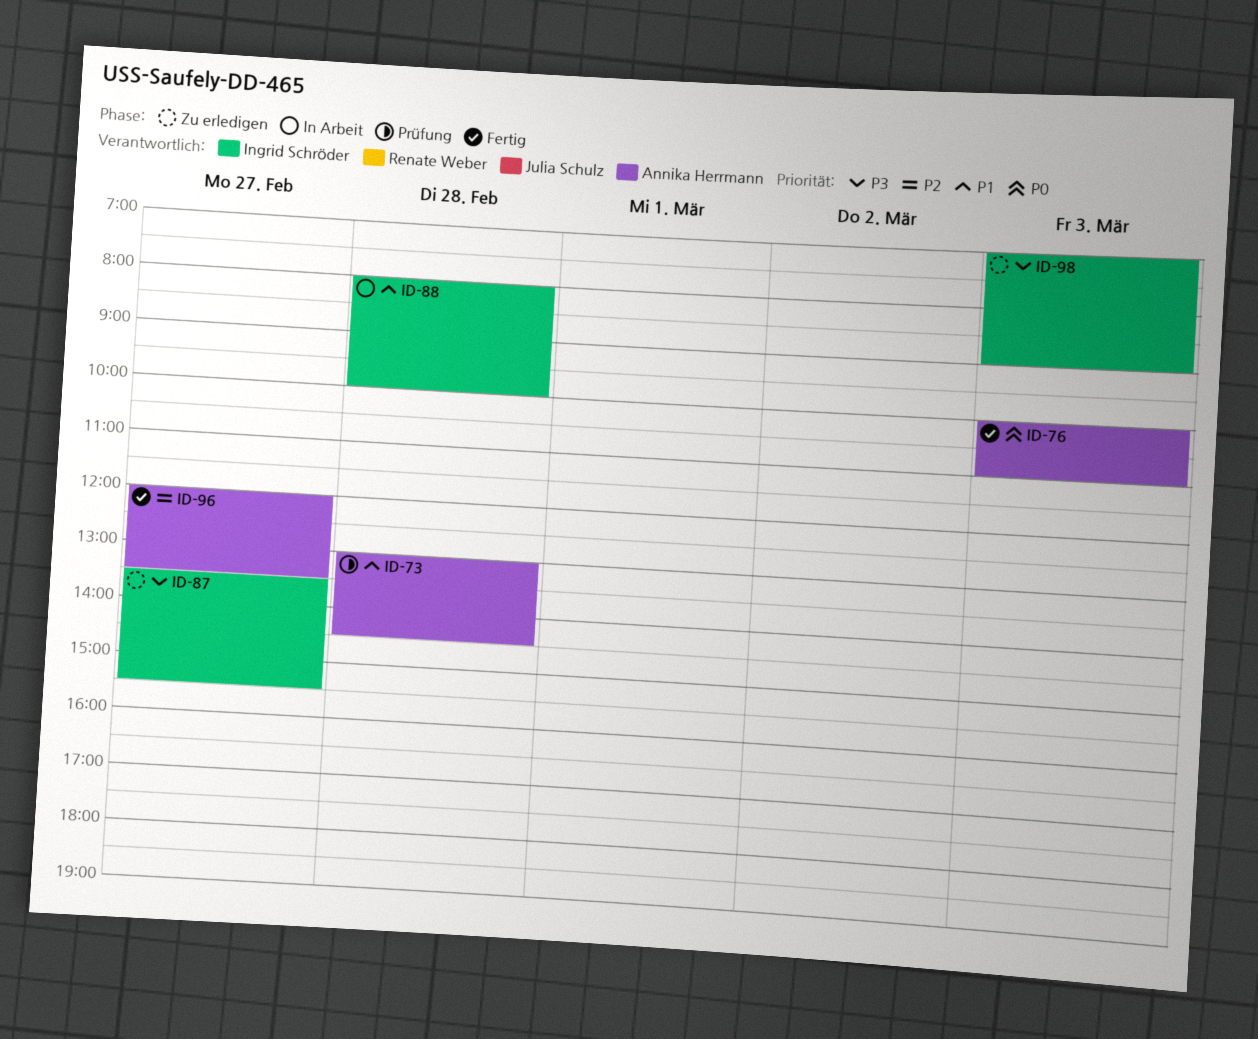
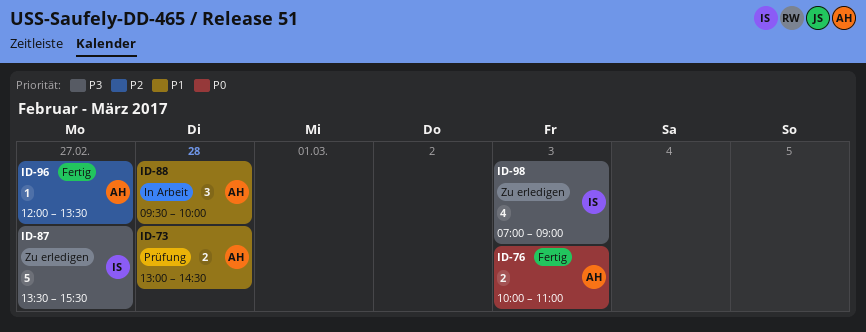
ID-88, owner: Ingrid Schröder -> Annika Herrmann
ID-88, begins: 08:00 -> 09:30

